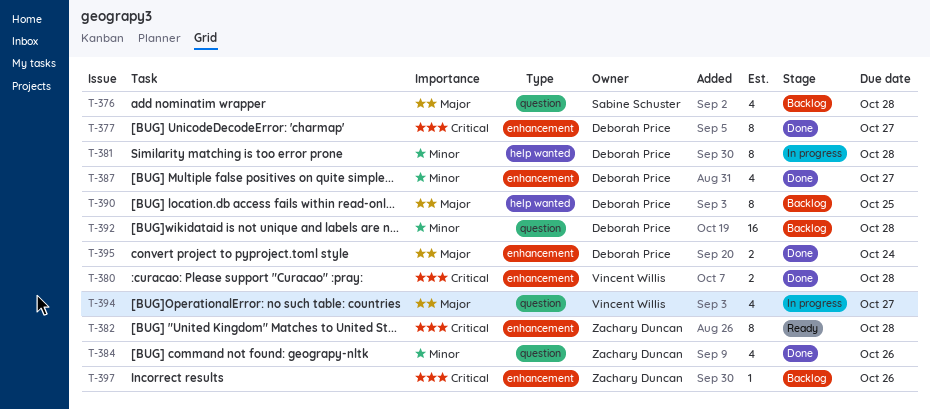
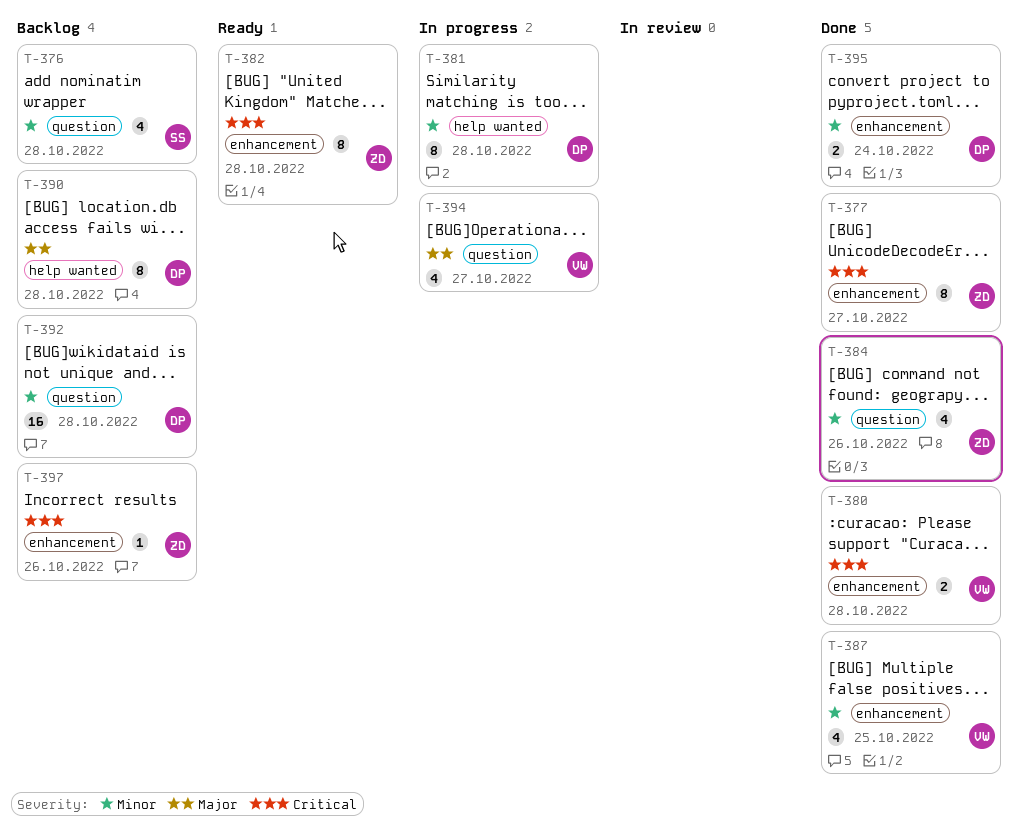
T-376, priority: Major -> Minor
T-377, owner: Deborah Price -> Zachary Duncan
T-387, owner: Deborah Price -> Vincent Willis
T-387, due: Oct 27 -> Oct 25
T-390, due: Oct 25 -> Oct 28
T-395, priority: Major -> Minor

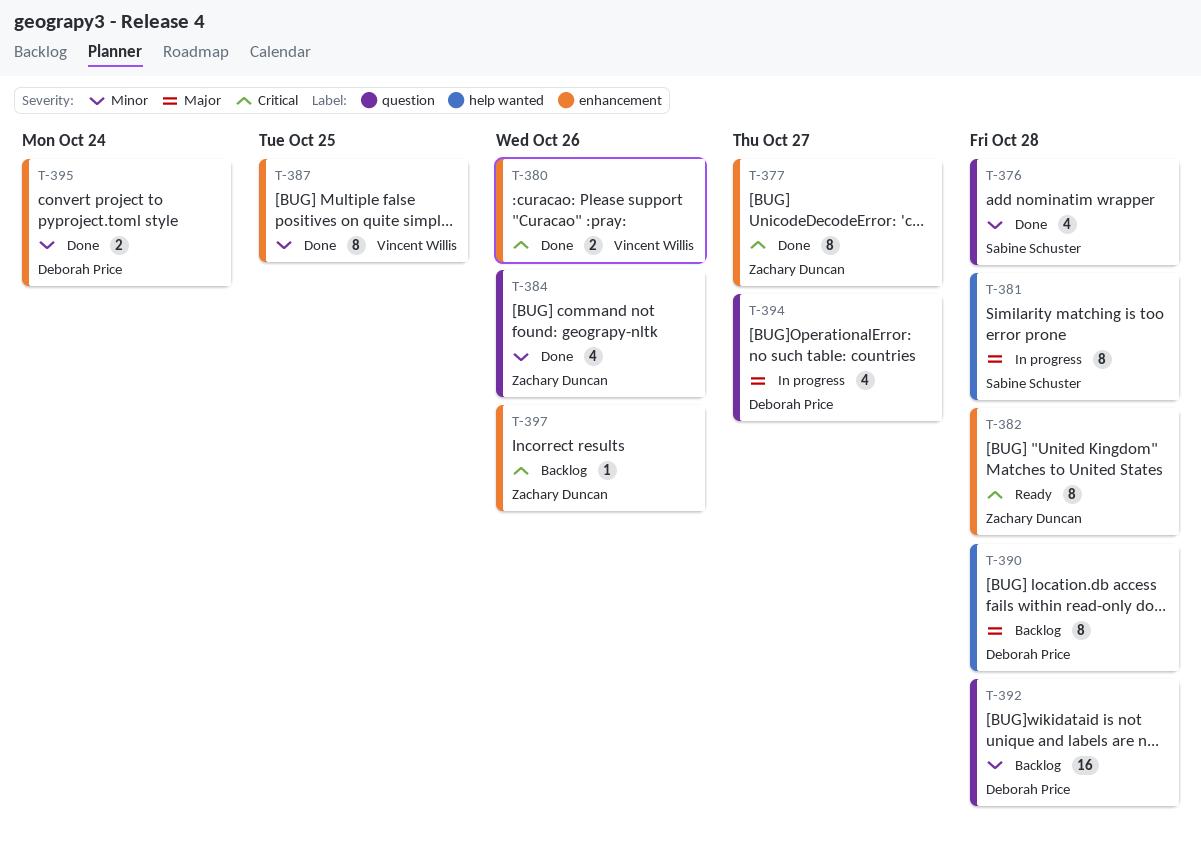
T-376, status: Backlog -> Done
T-380, due: Oct 28 -> Oct 26
T-381, owner: Deborah Price -> Sabine Schuster
T-381, priority: Minor -> Major
T-387, estimate: 4 -> 8
T-394, owner: Vincent Willis -> Deborah Price

